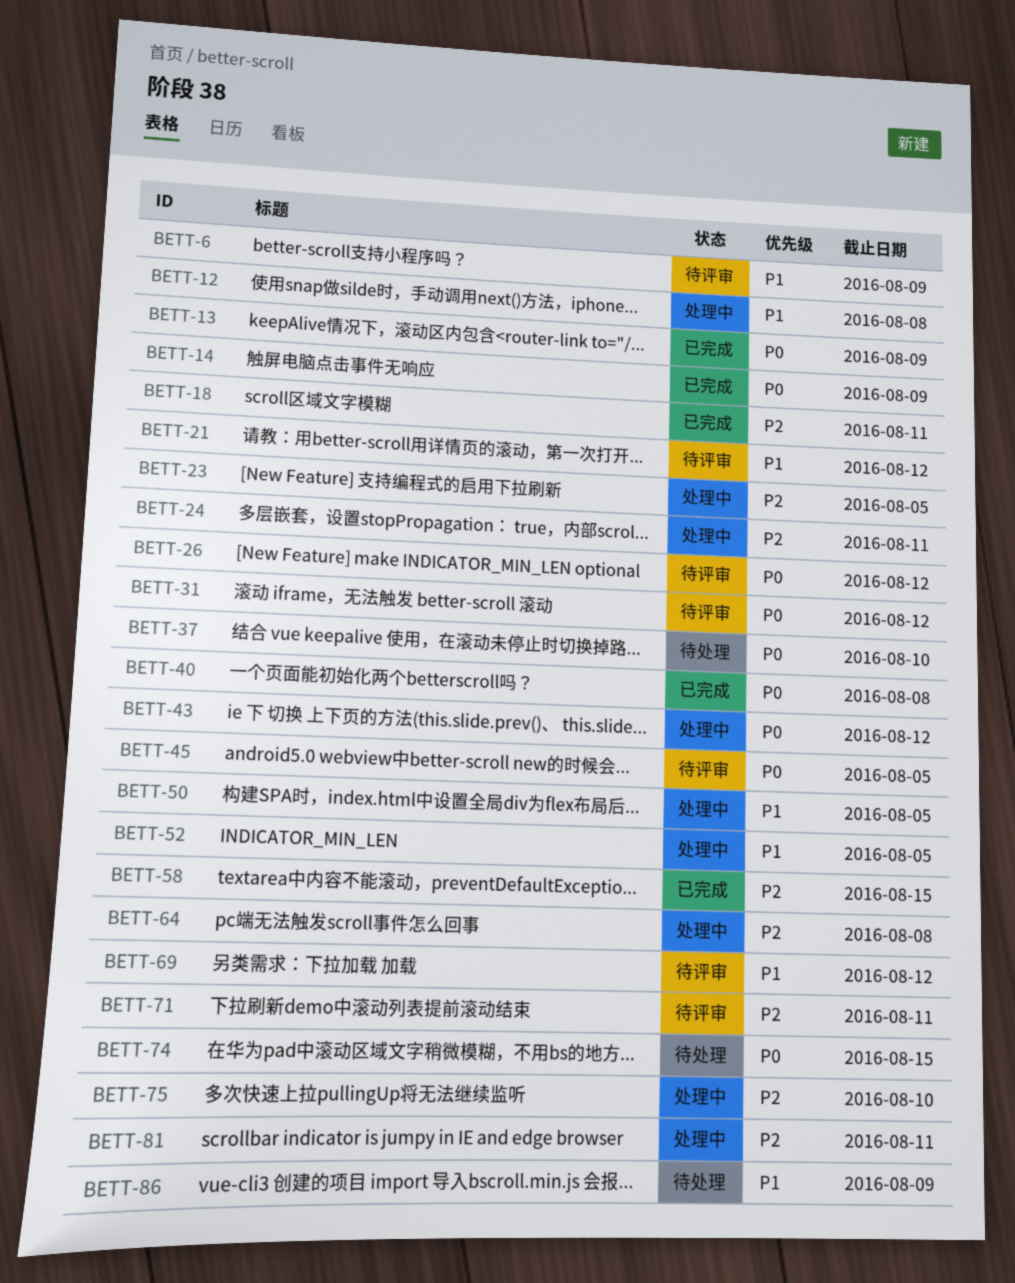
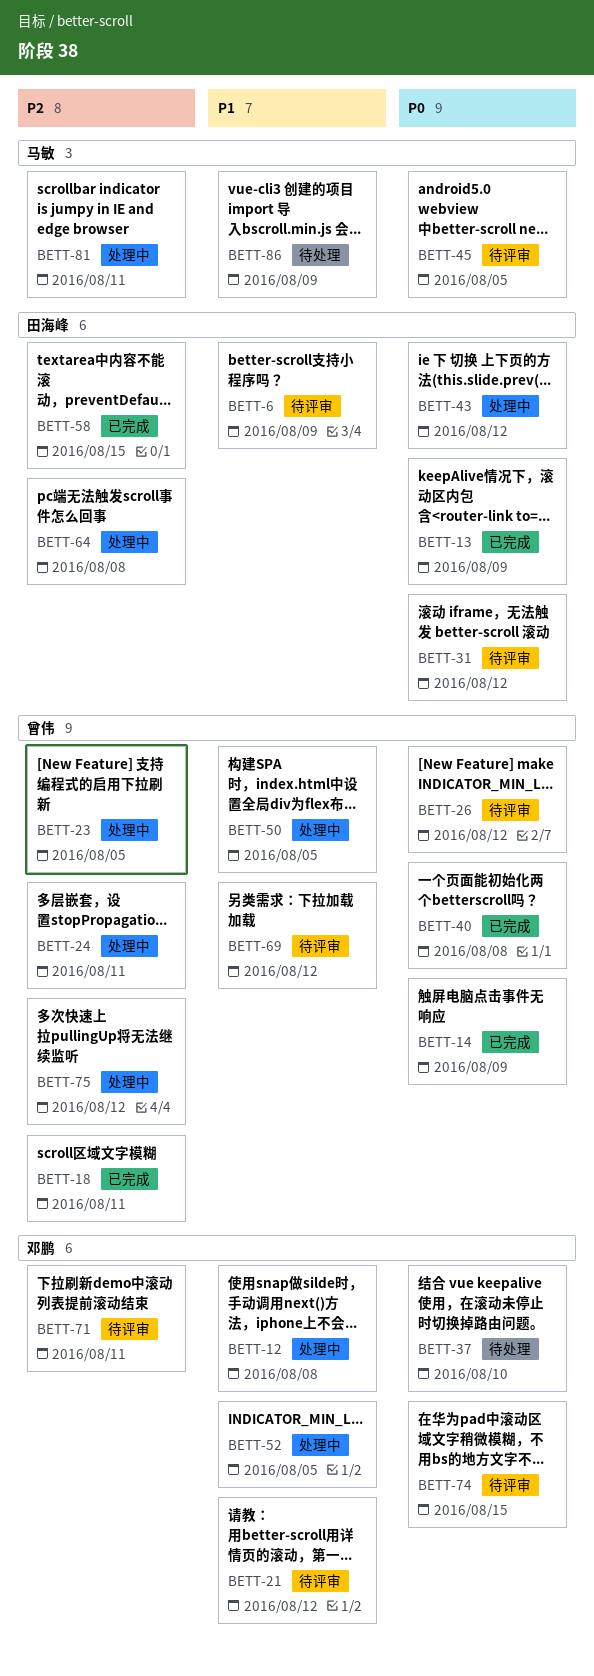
BETT-74, status: 待处理 -> 待评审
BETT-75, due: Aug 10 -> Aug 12

